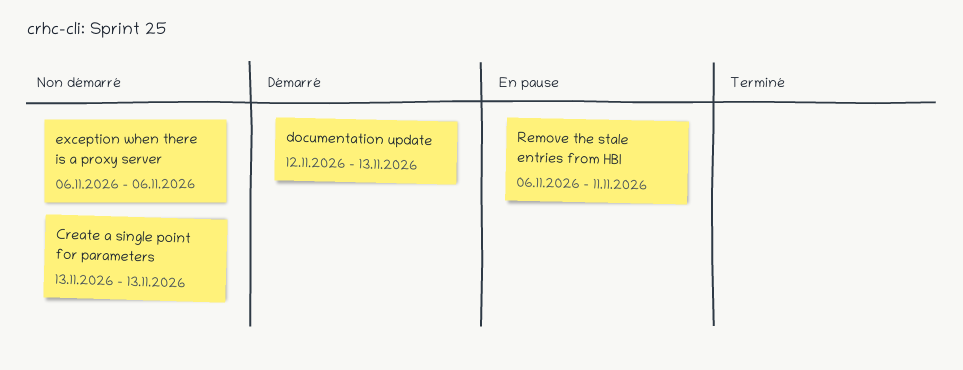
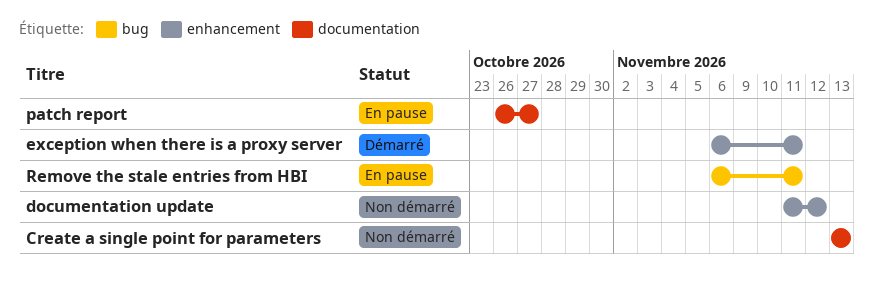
documentation update, status: Démarré -> Non démarré
documentation update, start: Nov 12 -> Nov 11
documentation update, due: Nov 13 -> Nov 12
exception when there is a proxy server, status: Non démarré -> Démarré
exception when there is a proxy server, due: Nov 6 -> Nov 11
patch report: none -> present

